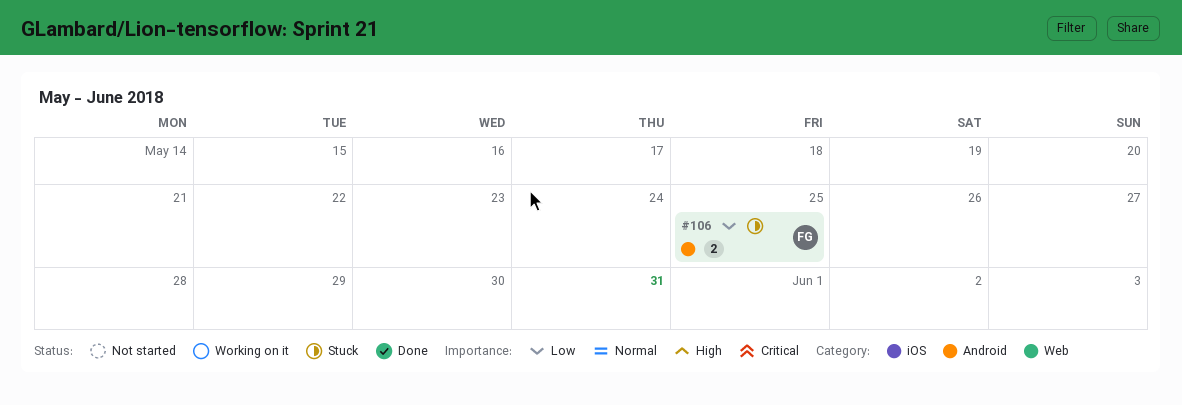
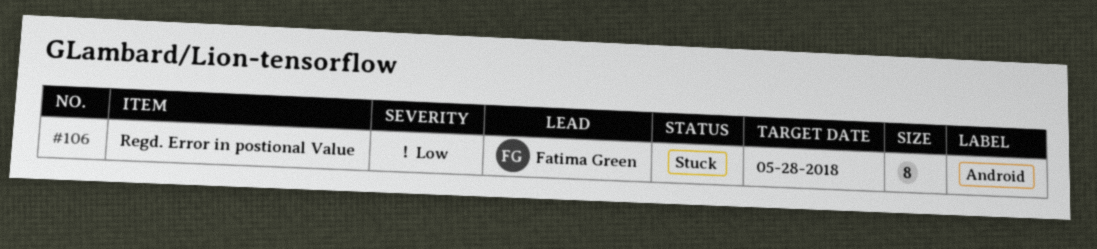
#106, estimate: 2 -> 8
#106, due: May 25 -> May 28

